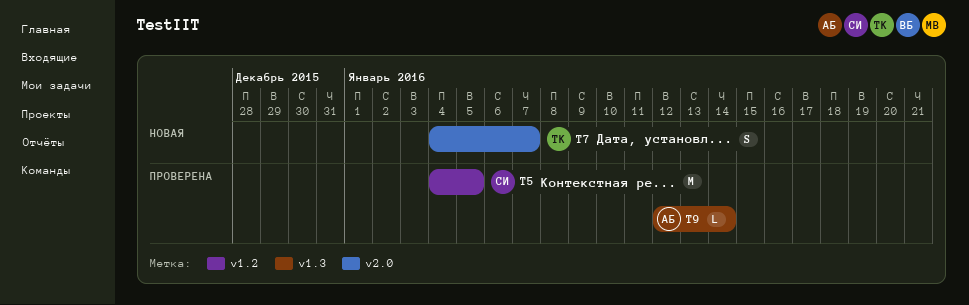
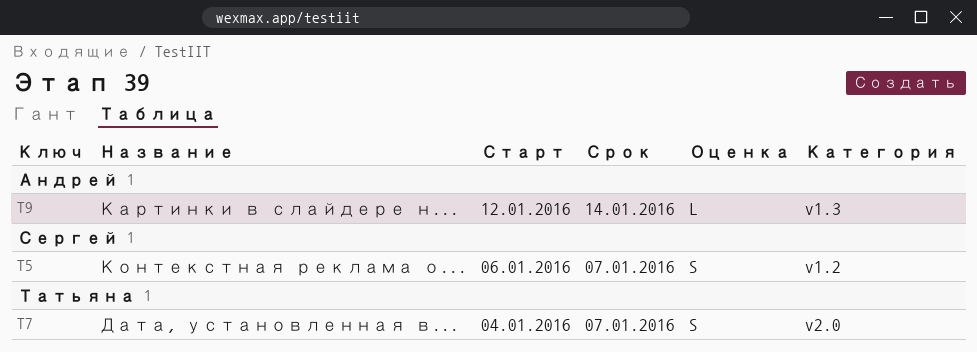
T5, estimate: M -> S
T5, start: Jan 4 -> Jan 6
T5, due: Jan 5 -> Jan 7

